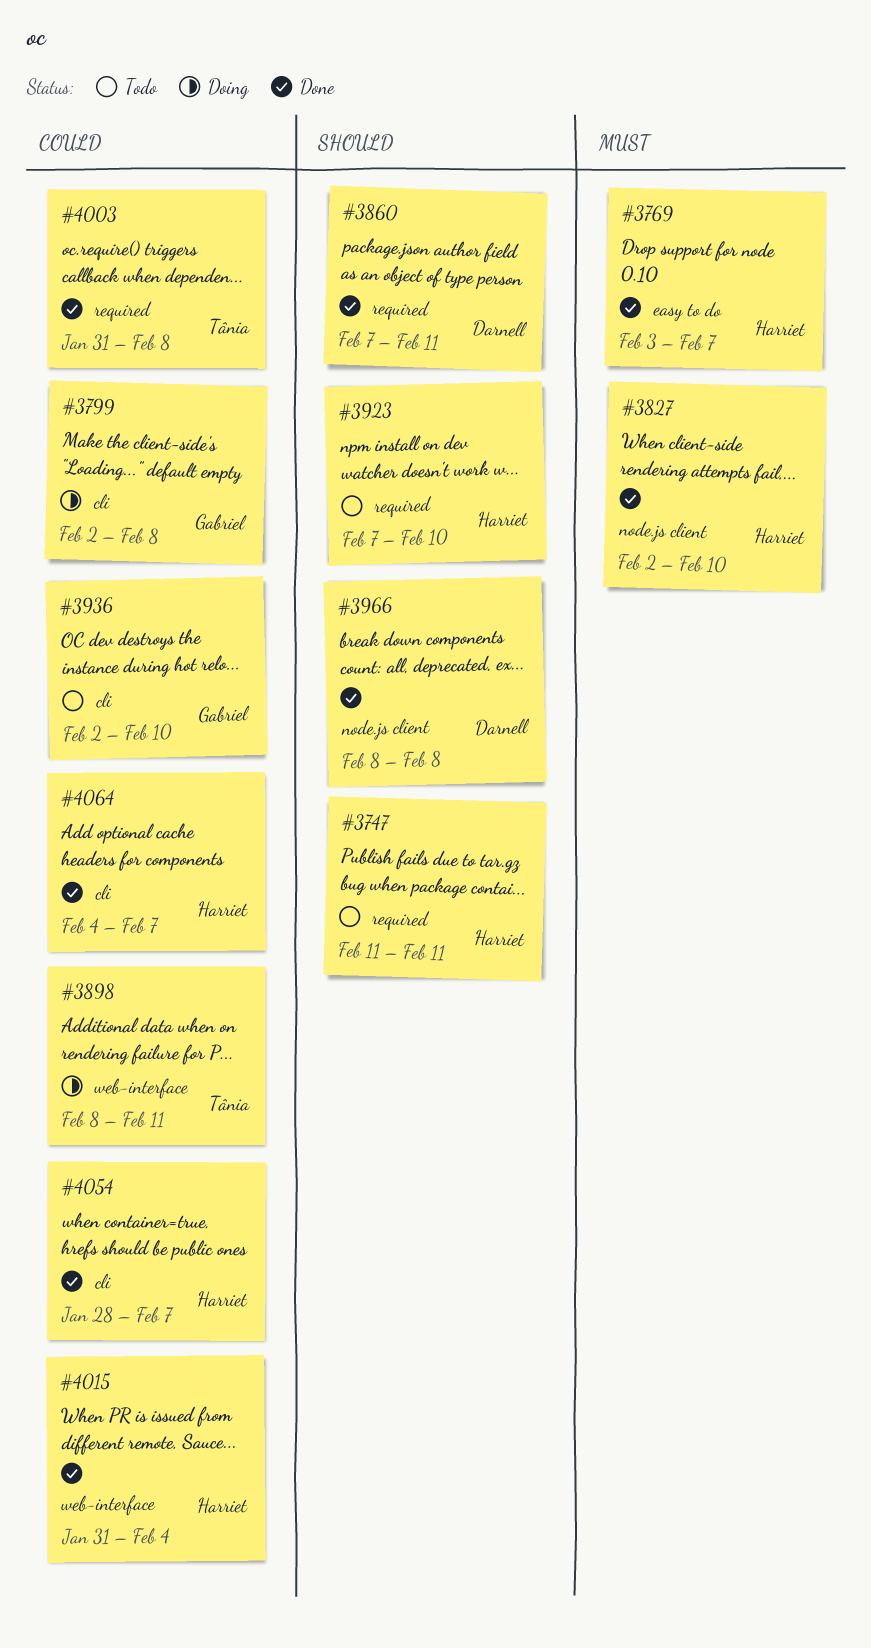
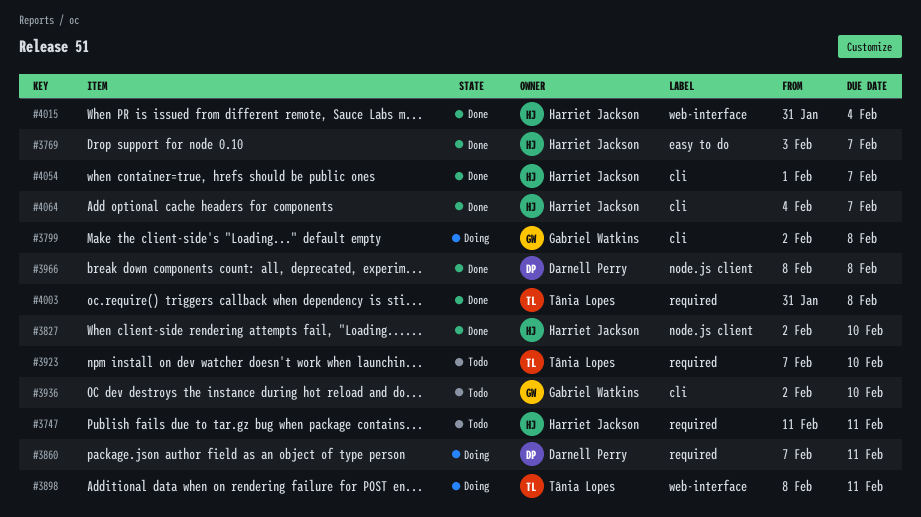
#3860, status: Done -> Doing
#3923, owner: Harriet Jackson -> Tânia Lopes
#4054, start: Jan 28 -> Feb 1

